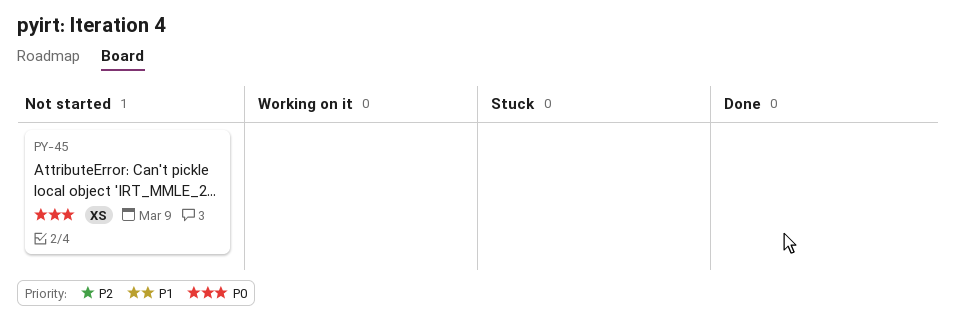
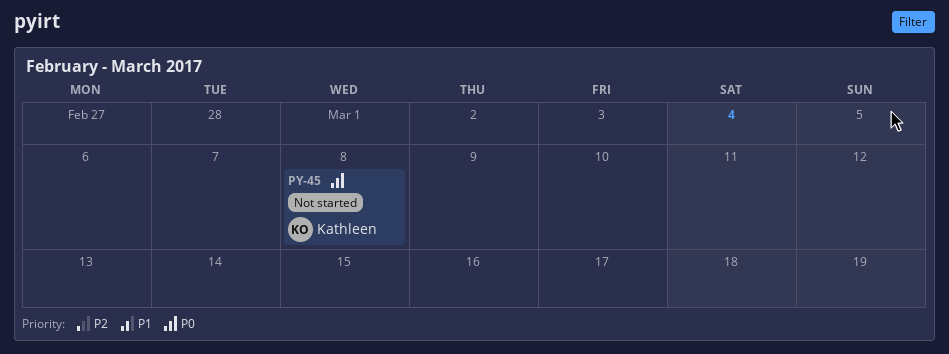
PY-45, due: Mar 9 -> Mar 8

